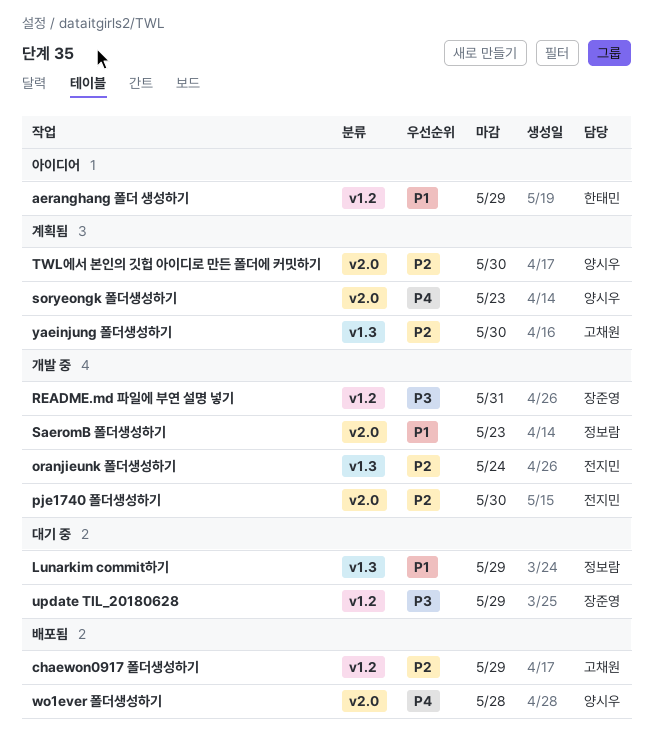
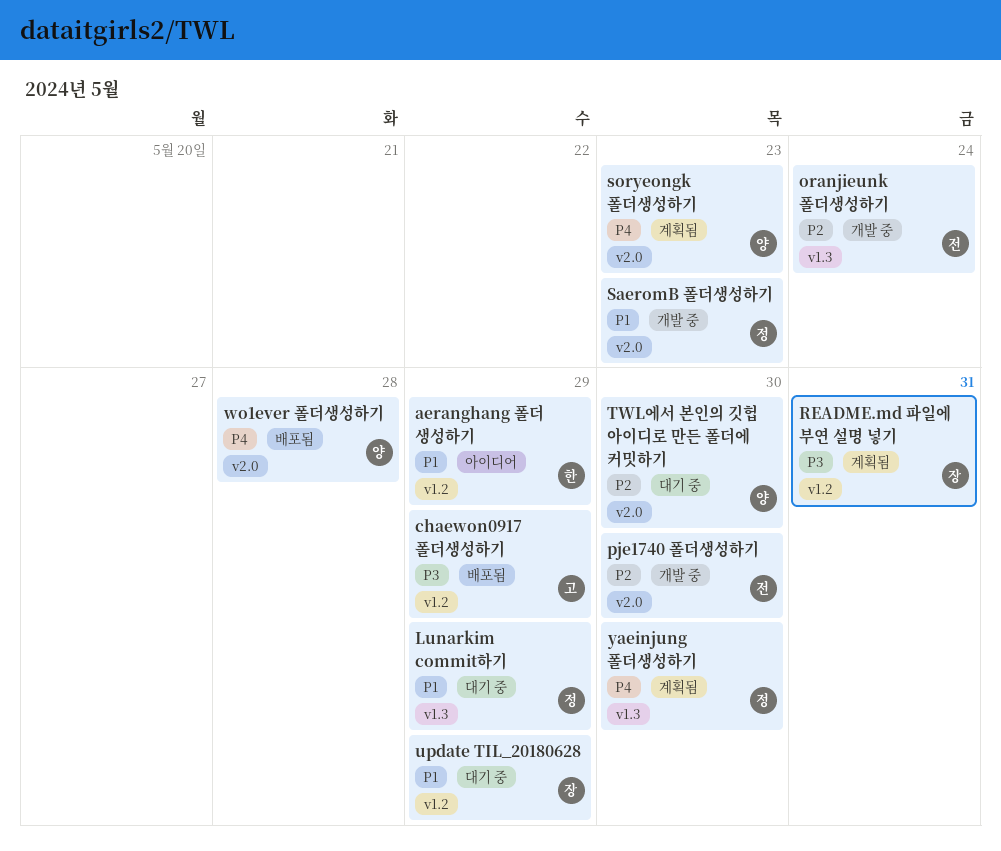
chaewon0917 폴더생성하기, priority: P2 -> P3
README.md 파일에 부연 설명 넣기, status: 개발 중 -> 계획됨
TWL에서 본인의 깃헙 아이디로 만든 폴더에 커밋하기, status: 계획됨 -> 대기 중
update TIL_20180628, priority: P3 -> P1
yaeinjung 폴더생성하기, owner: 고채원 -> 정보람
yaeinjung 폴더생성하기, priority: P2 -> P4

